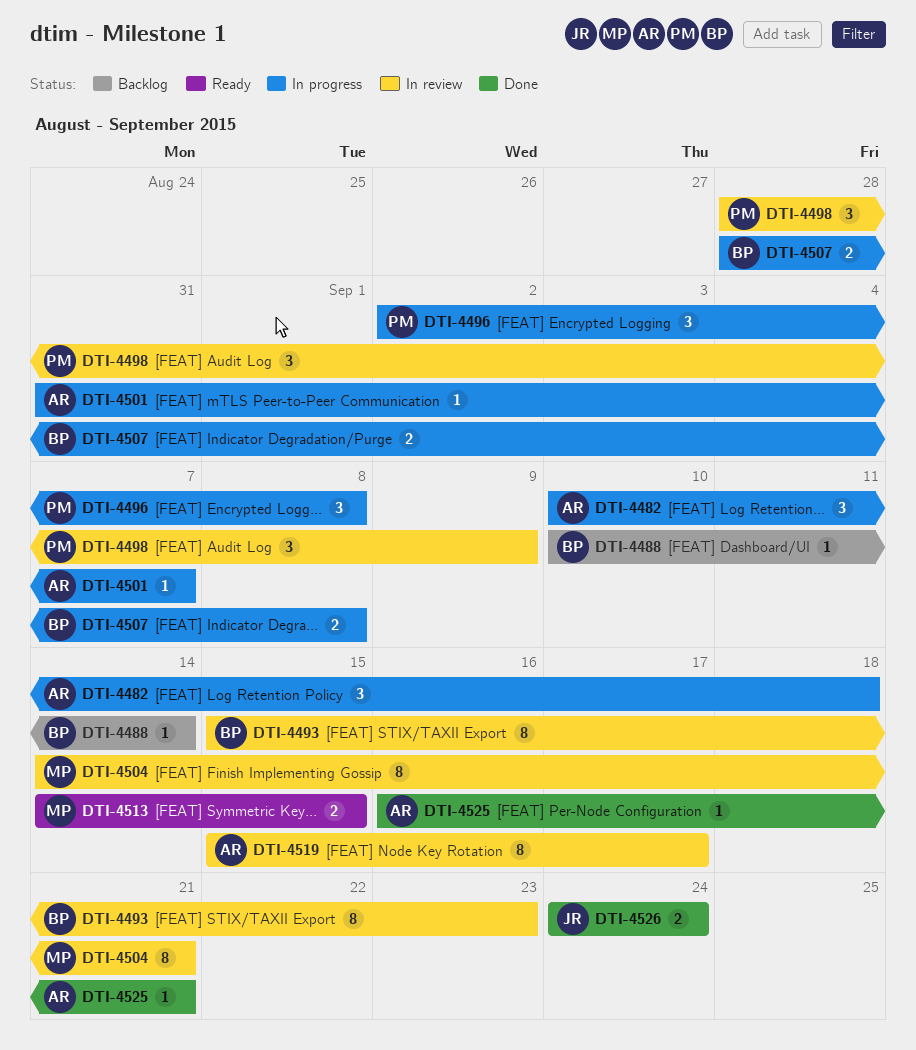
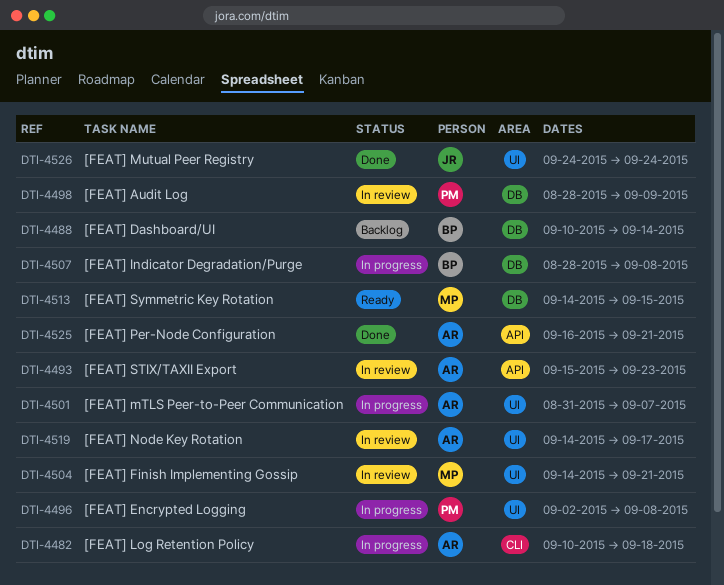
DTI-4493, owner: BP -> AR
DTI-4519, start: Sep 15 -> Sep 14

